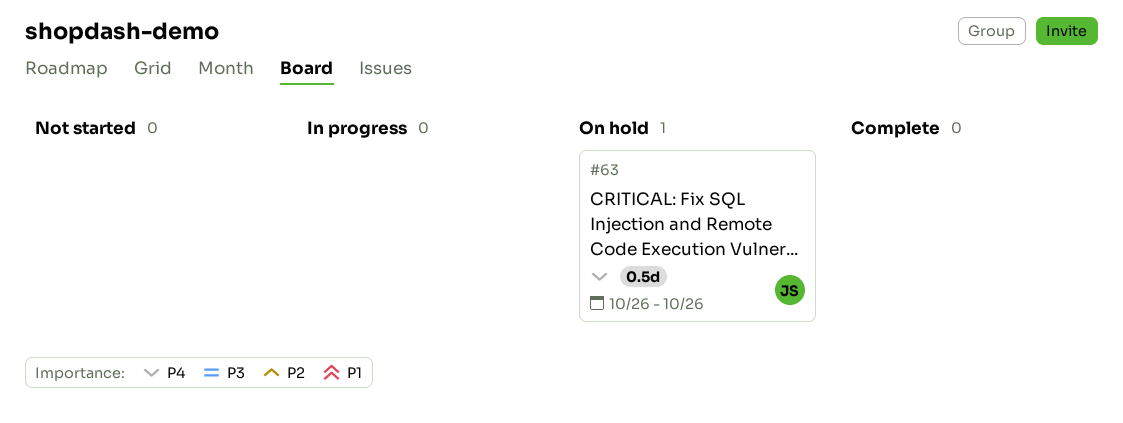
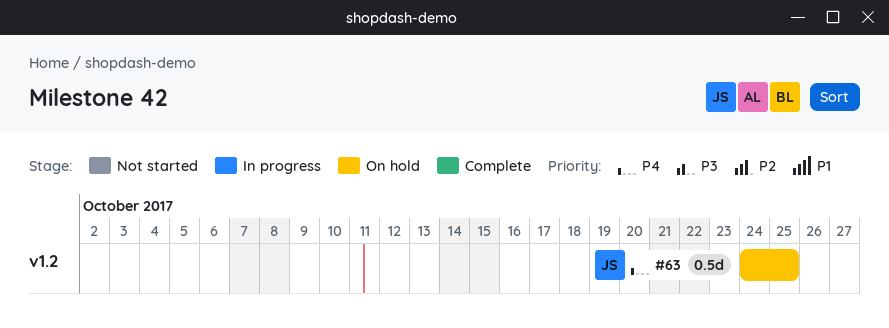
#63, start: Oct 26 -> Oct 24
#63, due: Oct 26 -> Oct 25

